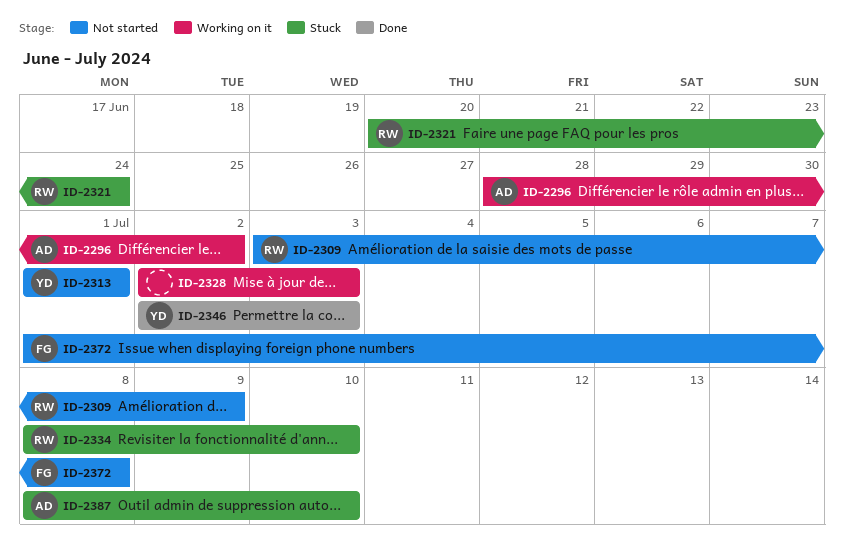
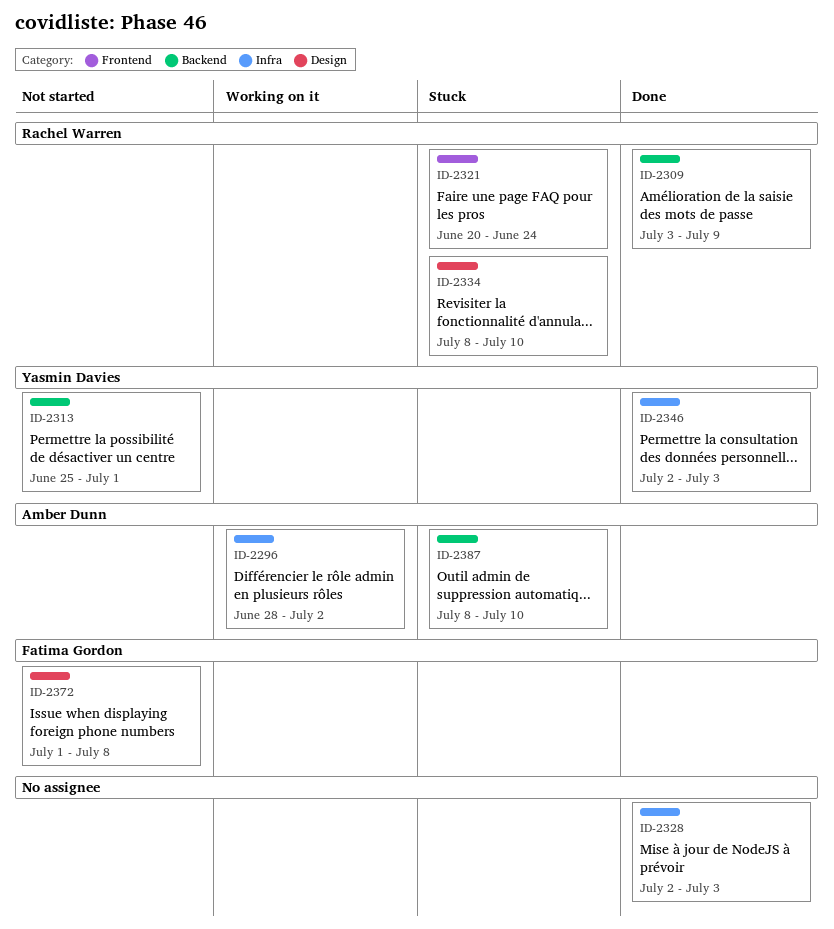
ID-2309, status: Not started -> Done
ID-2313, start: Jul 1 -> Jun 25
ID-2328, status: Working on it -> Done

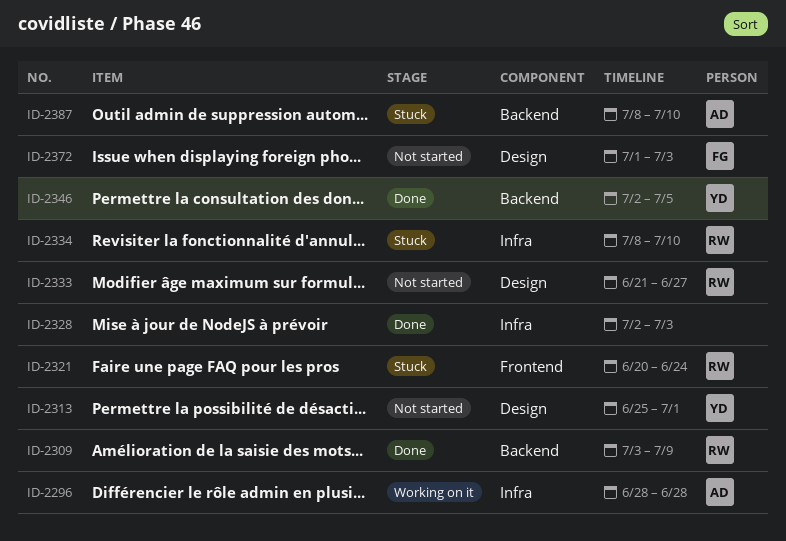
ID-2296, due: Jul 2 -> Jun 28
ID-2313, label: Backend -> Design
ID-2333: none -> present
ID-2334, label: Design -> Infra
ID-2346, label: Infra -> Backend
ID-2346, due: Jul 3 -> Jul 5
ID-2372, due: Jul 8 -> Jul 3

